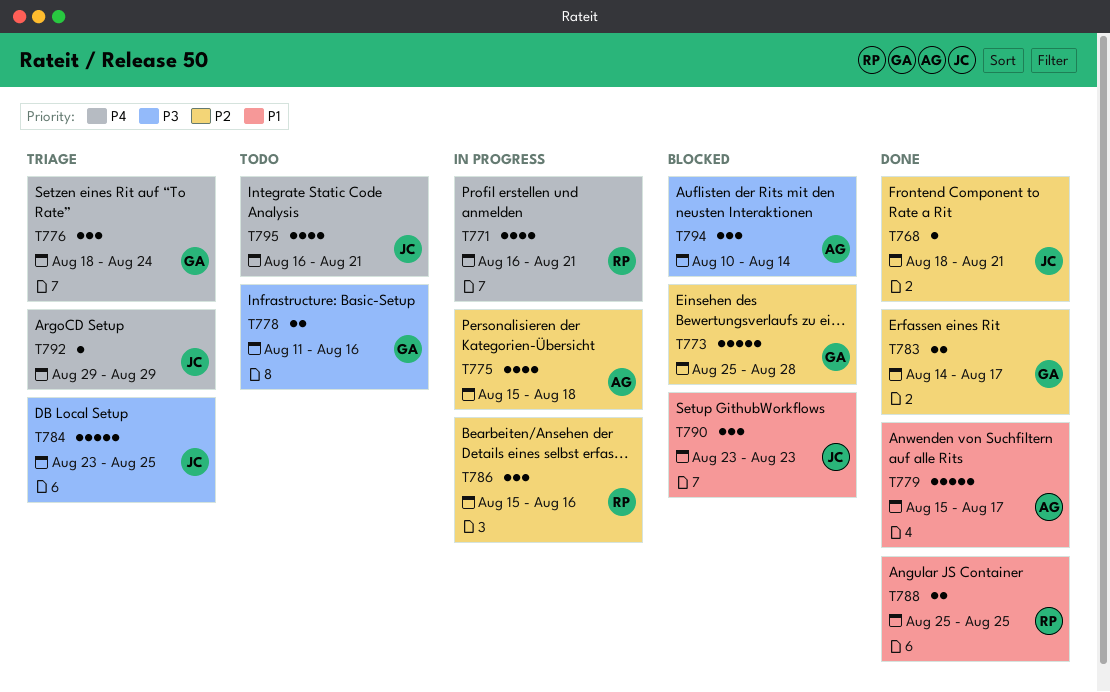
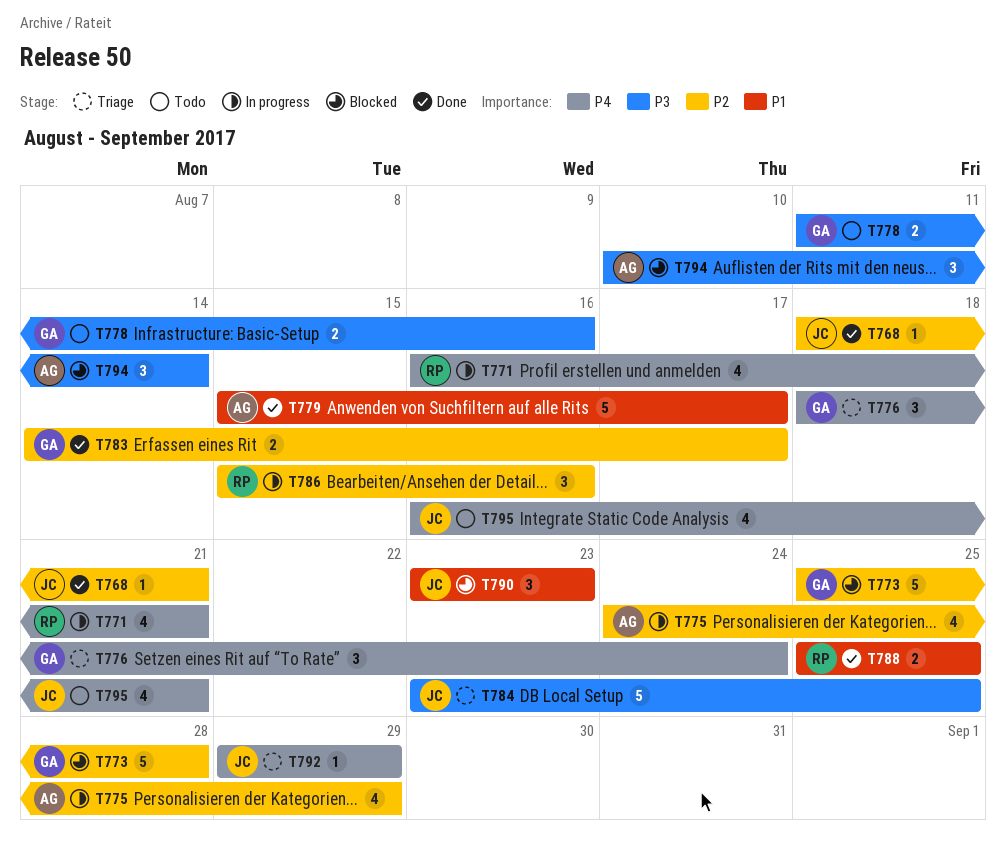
T775, start: Aug 15 -> Aug 24
T775, due: Aug 18 -> Aug 29

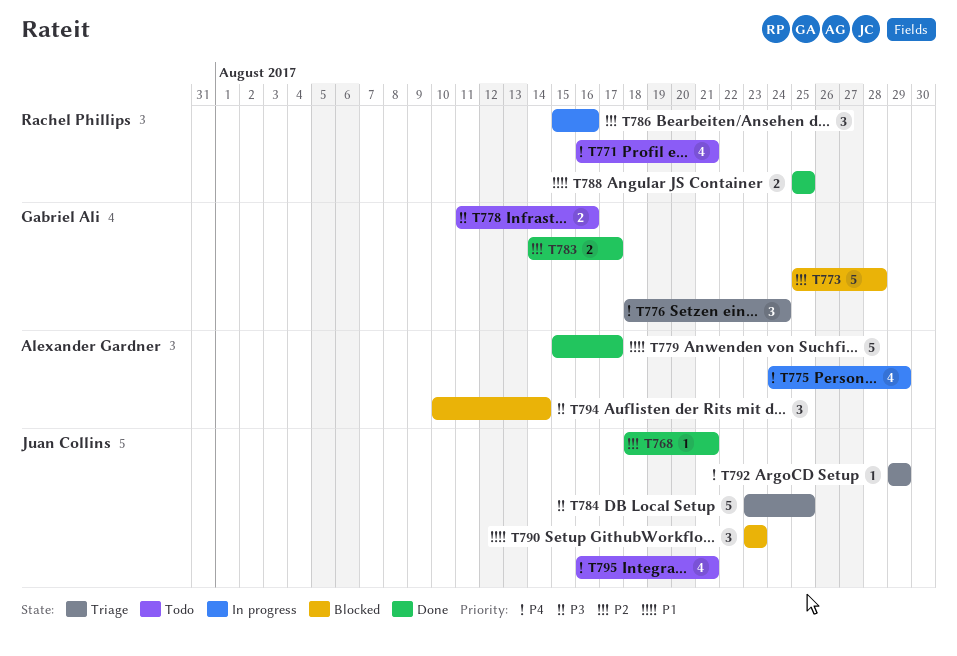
T771, status: In progress -> Todo
T775, priority: P2 -> P4

